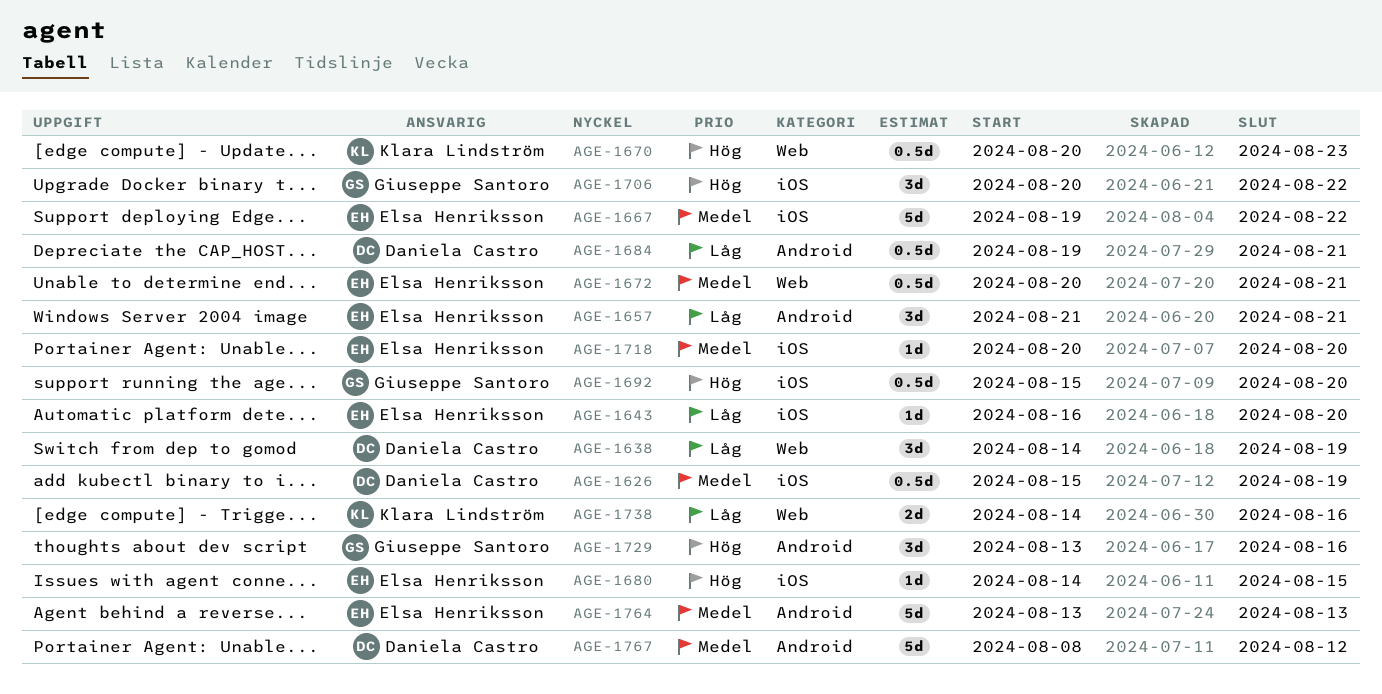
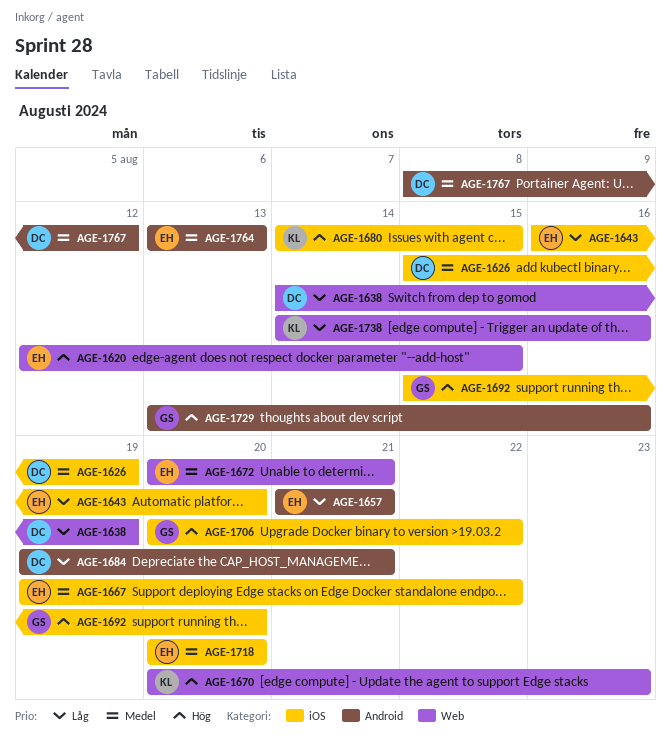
AGE-1620: none -> present
AGE-1680, owner: Elsa Henriksson -> Klara Lindström

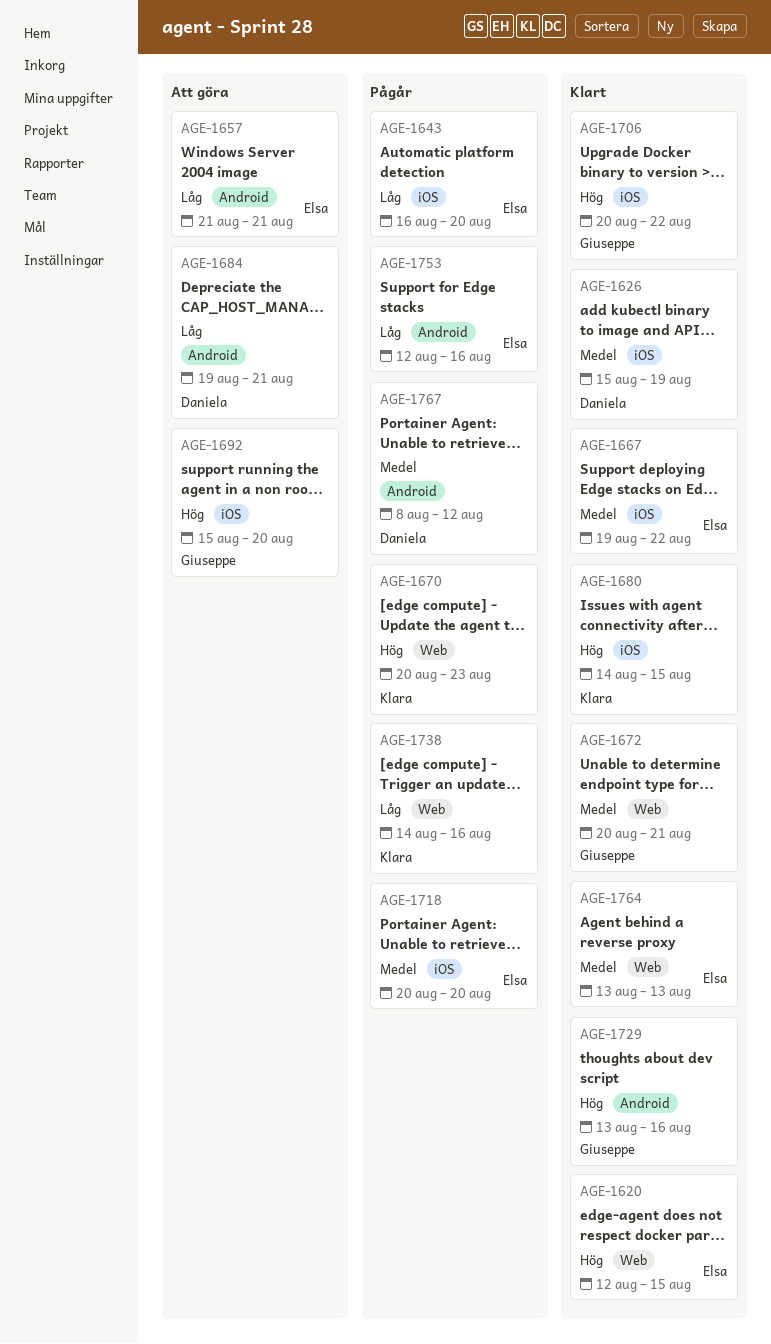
AGE-1638: present -> none
AGE-1672, owner: Elsa -> Giuseppe
AGE-1753: none -> present
AGE-1764, label: Android -> Web

